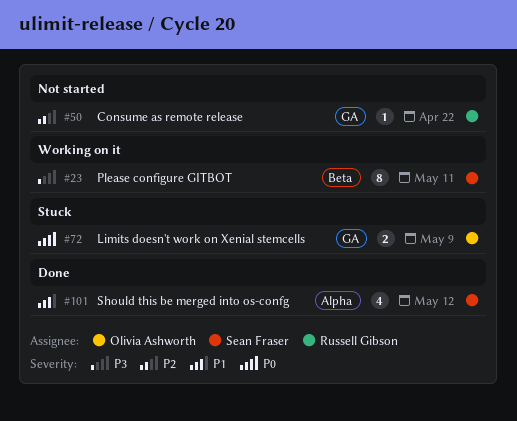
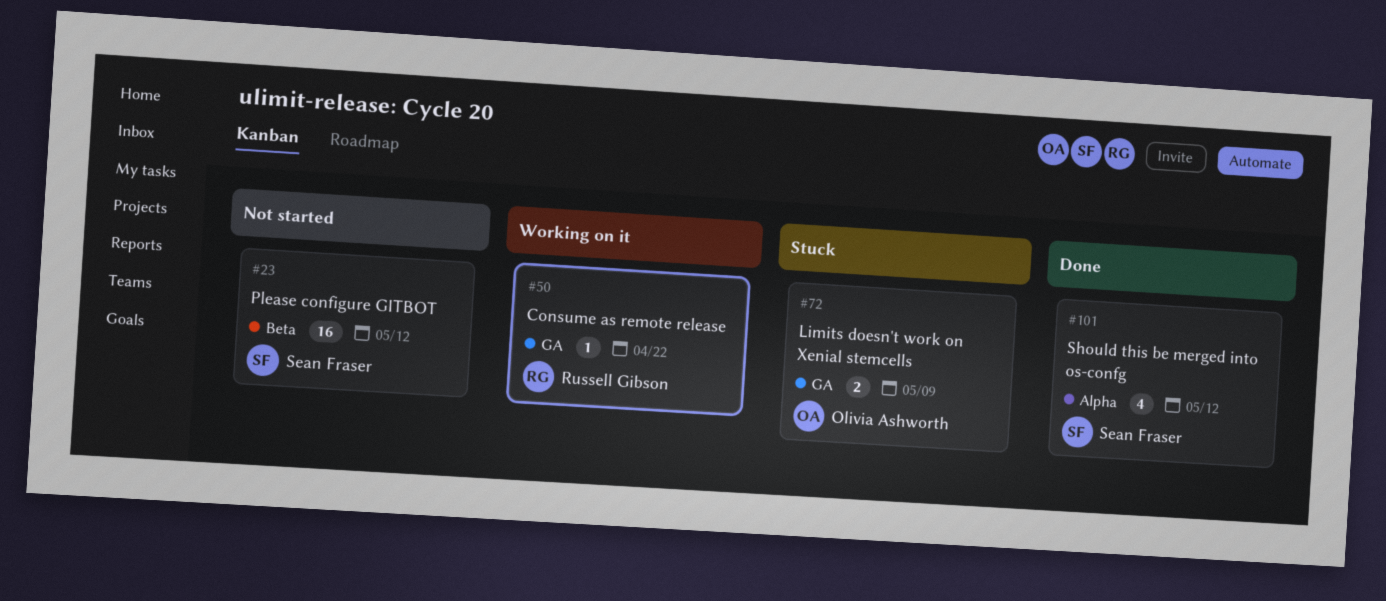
#23, status: Working on it -> Not started
#23, estimate: 8 -> 16
#23, due: May 11 -> May 12
#50, status: Not started -> Working on it

